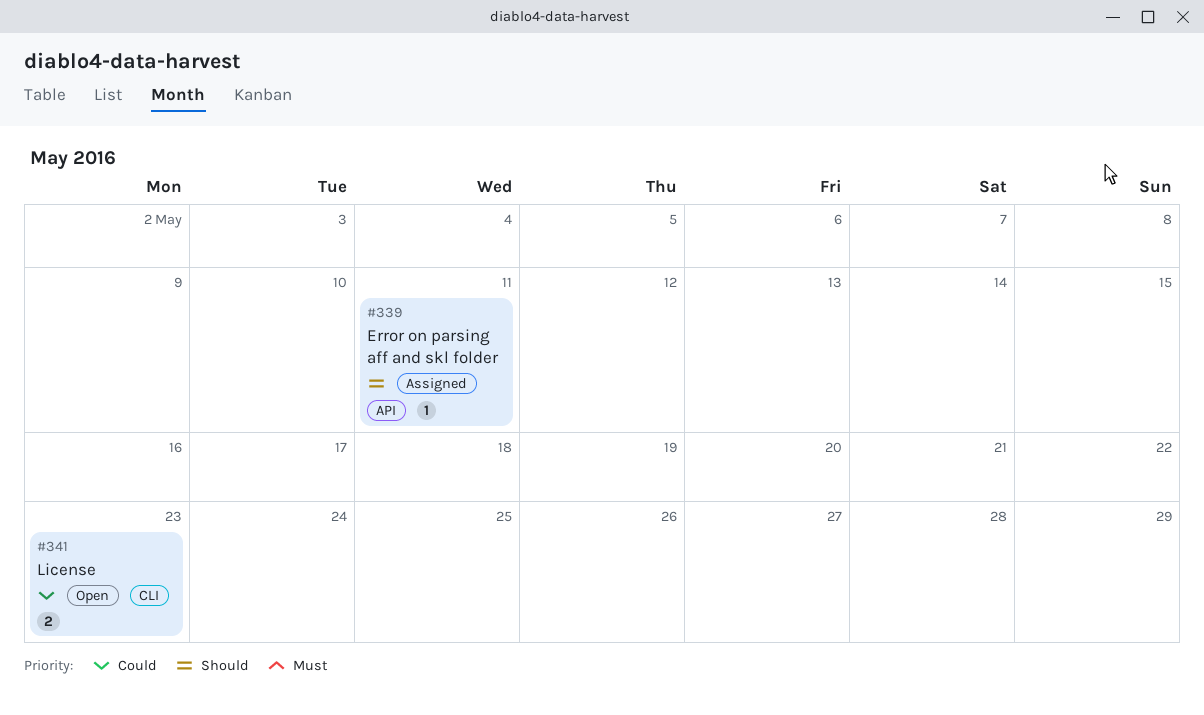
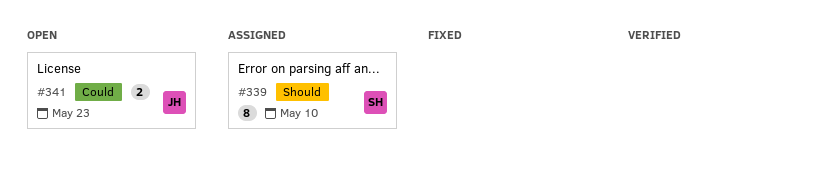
#339, estimate: 1 -> 8
#339, due: May 11 -> May 10

